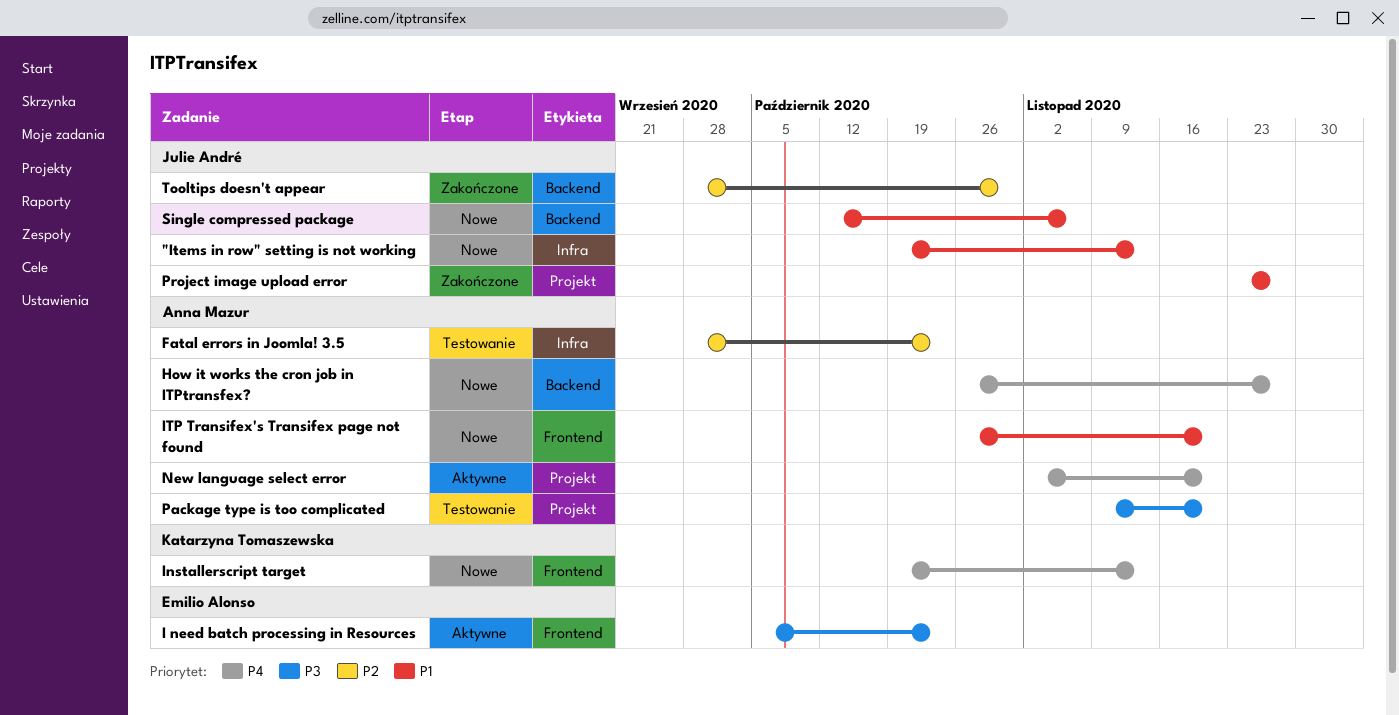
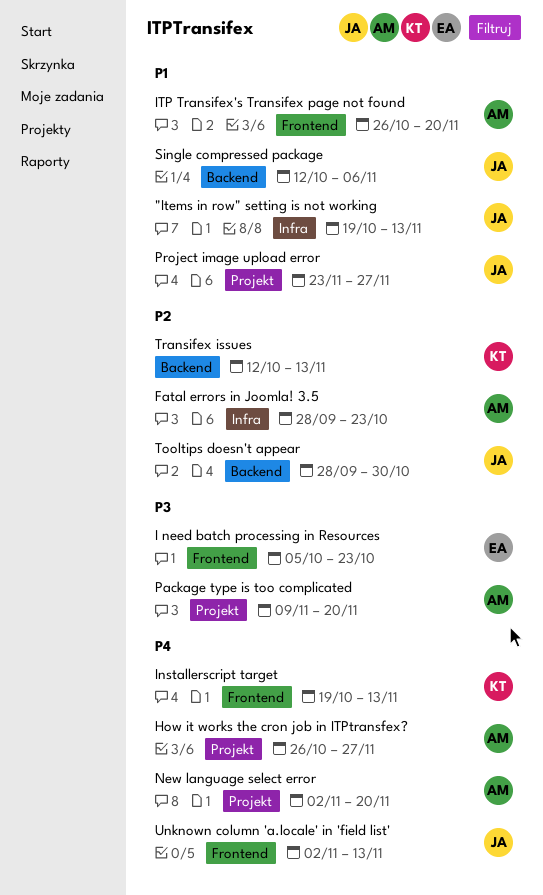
How it works the cron job in ITPtransfex?, label: Backend -> Projekt
Transifex issues: none -> present
Unknown column 'a.locale' in 'field list': none -> present

